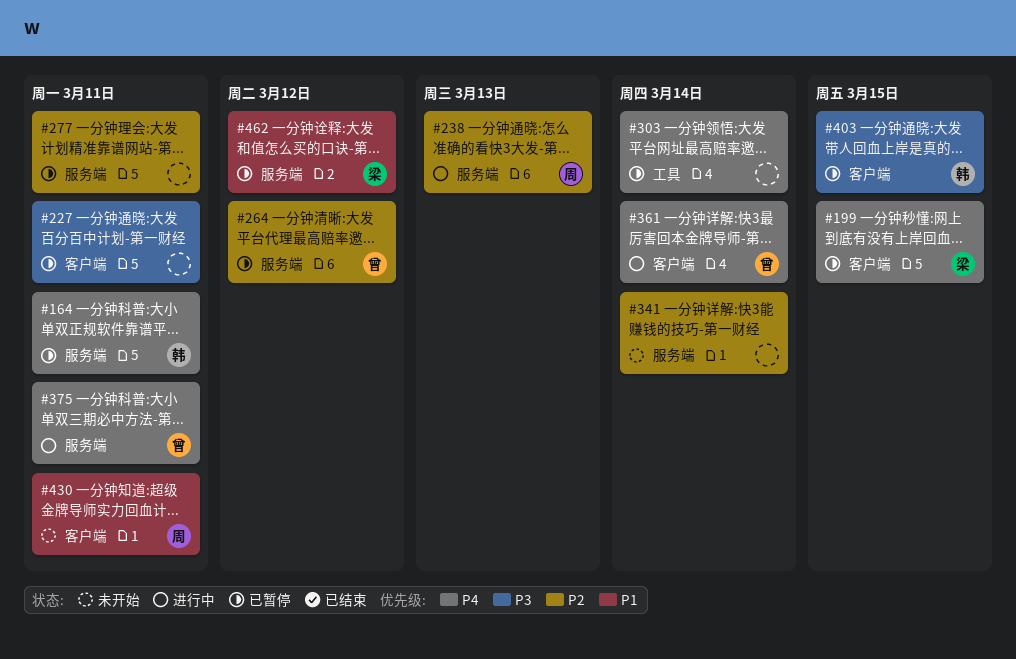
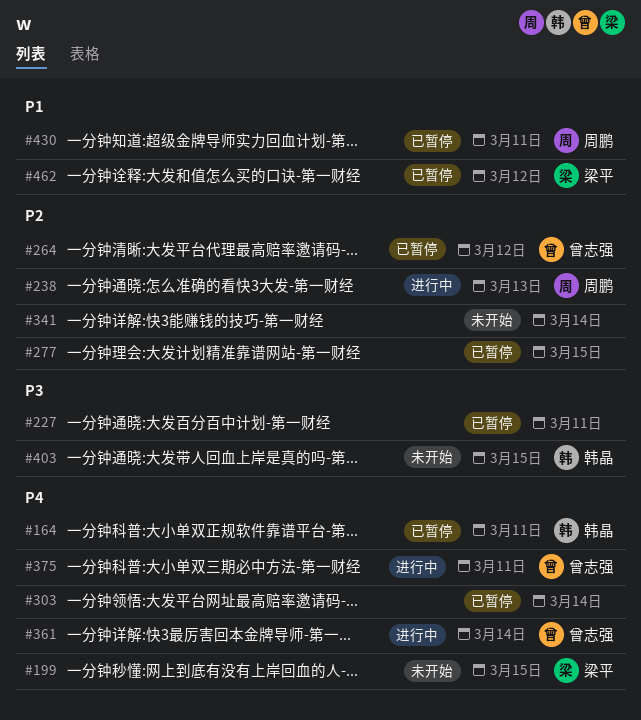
#199, status: 已暂停 -> 未开始
#277, due: Mar 11 -> Mar 15
#403, status: 已暂停 -> 未开始
#430, status: 未开始 -> 已暂停

